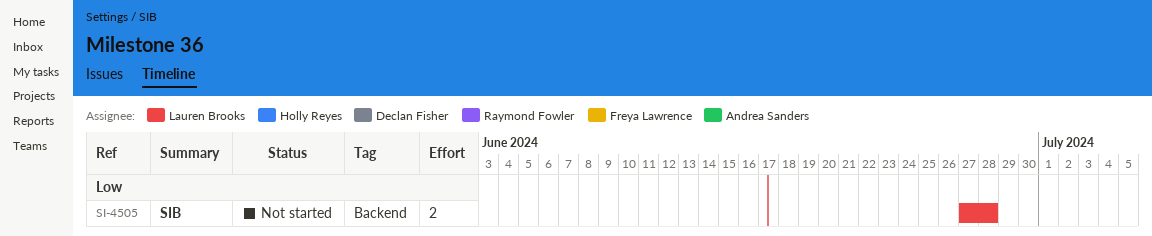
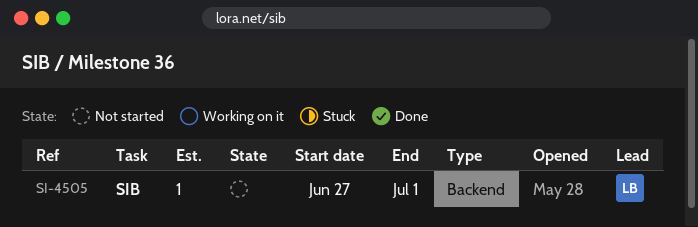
SI-4505, estimate: 2 -> 1
SI-4505, due: Jun 28 -> Jul 1

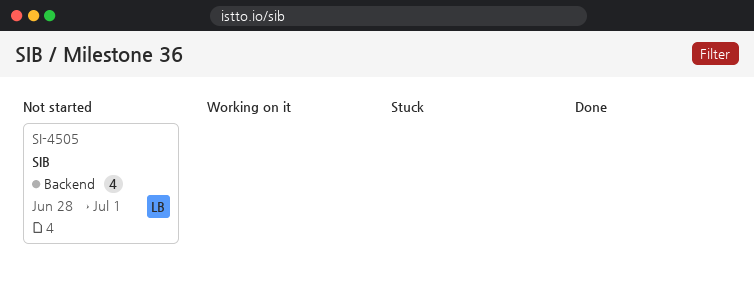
SI-4505, estimate: 1 -> 4
SI-4505, start: Jun 27 -> Jun 28

